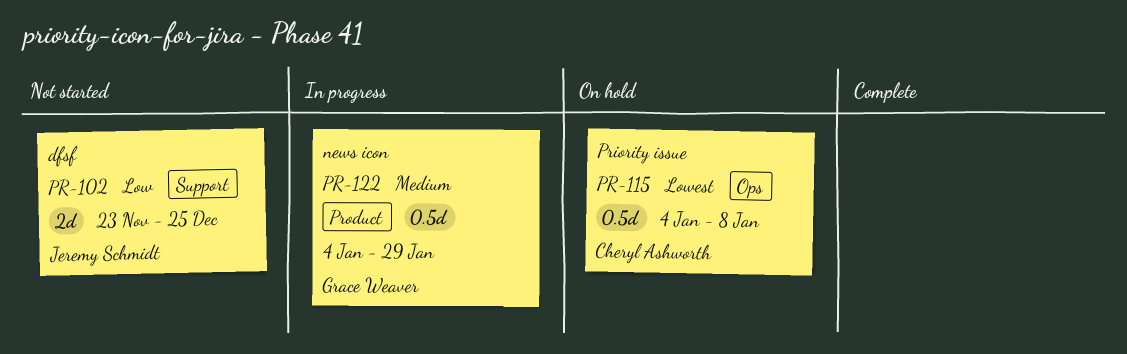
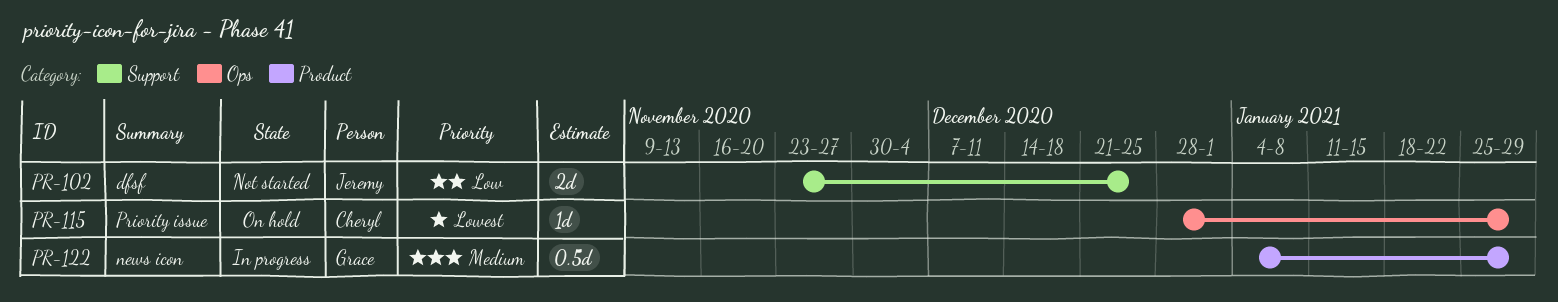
PR-115, estimate: 0.5d -> 1d
PR-115, start: Jan 4 -> Dec 28
PR-115, due: Jan 8 -> Jan 29

